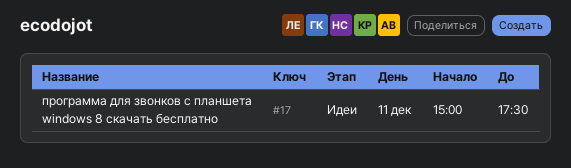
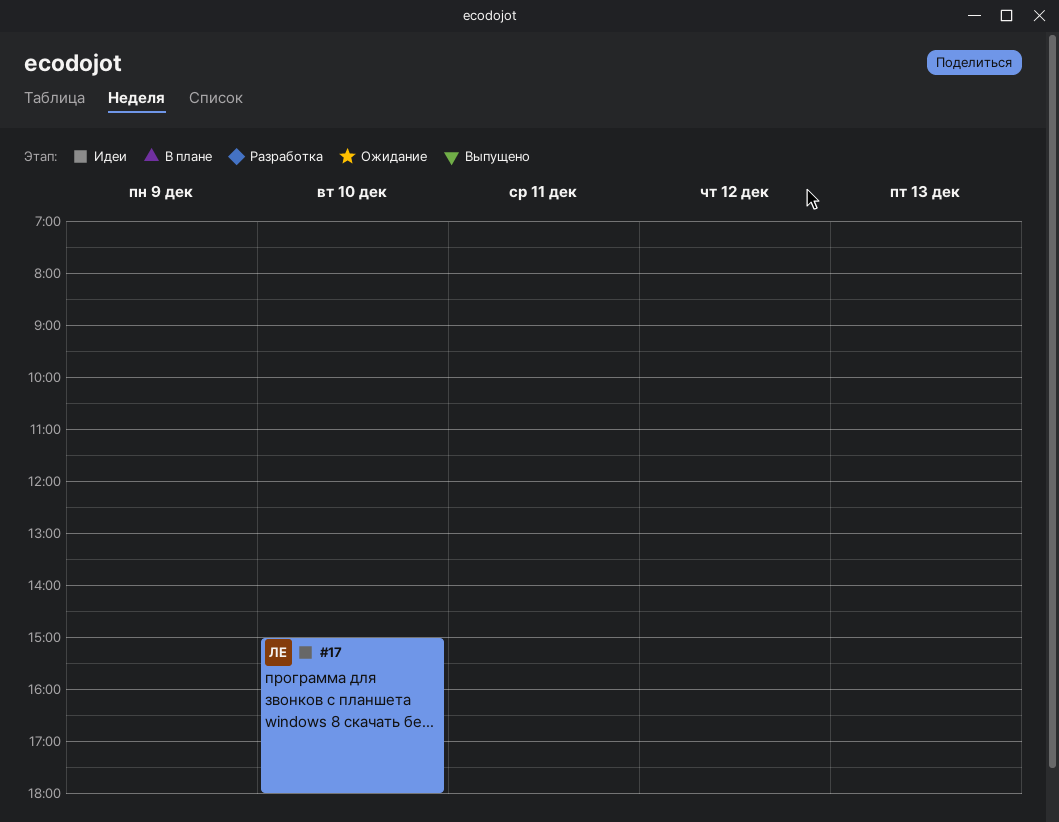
#17, day: Dec 11 -> Dec 10
#17, ends: 17:30 -> 18:00

